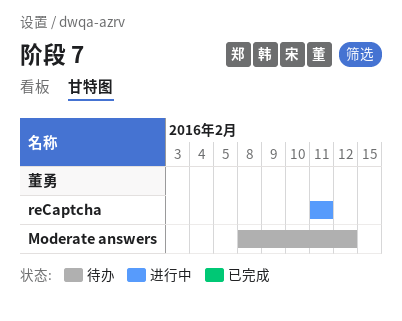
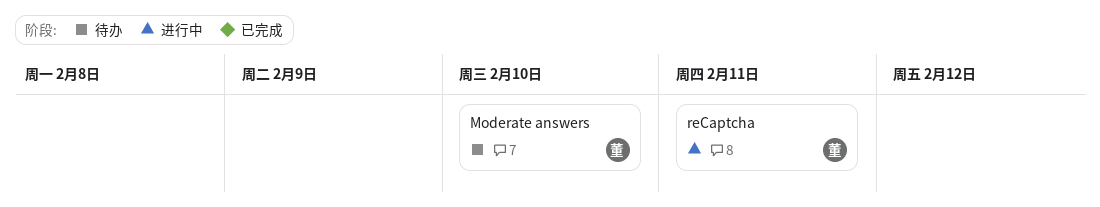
Moderate answers, due: Feb 12 -> Feb 10

